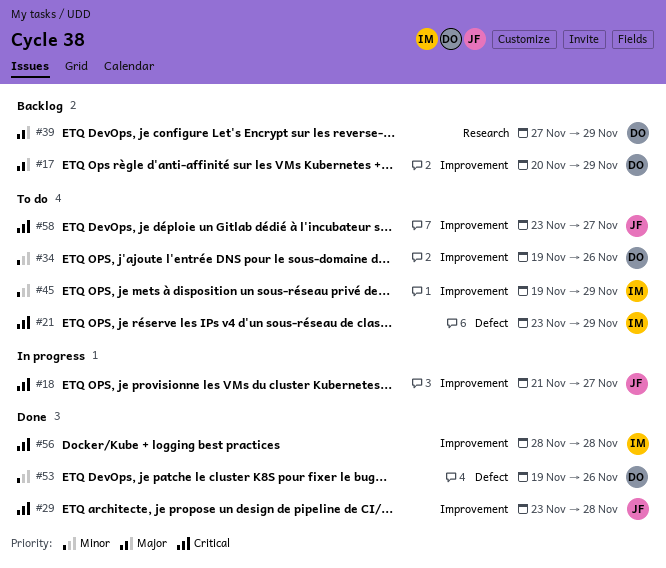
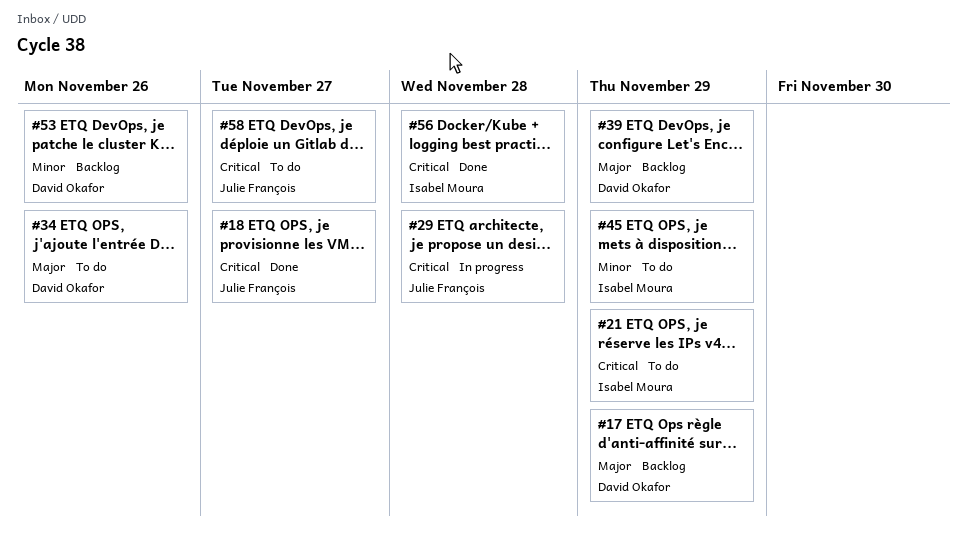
#18, status: In progress -> Done
#29, status: Done -> In progress
#34, priority: Minor -> Major
#53, status: Done -> Backlog

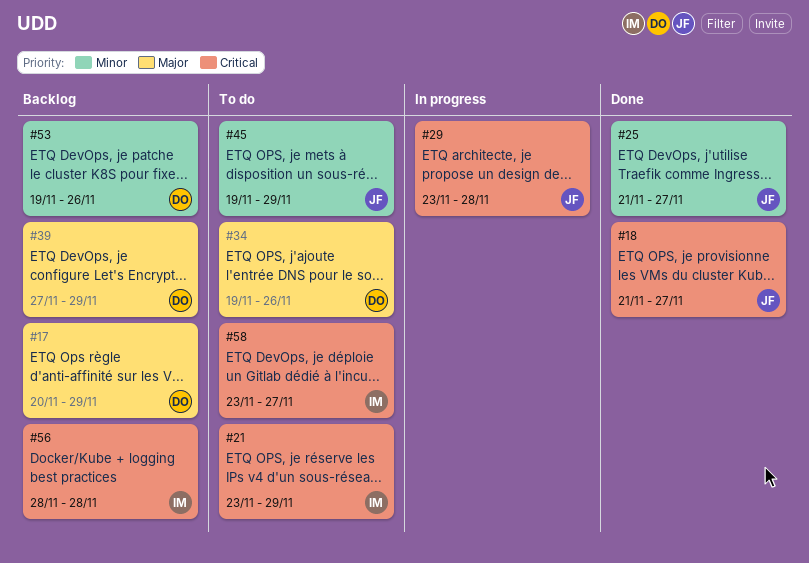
#25: none -> present
#45, owner: Isabel Moura -> Julie François
#56, status: Done -> Backlog
#58, owner: Julie François -> Isabel Moura

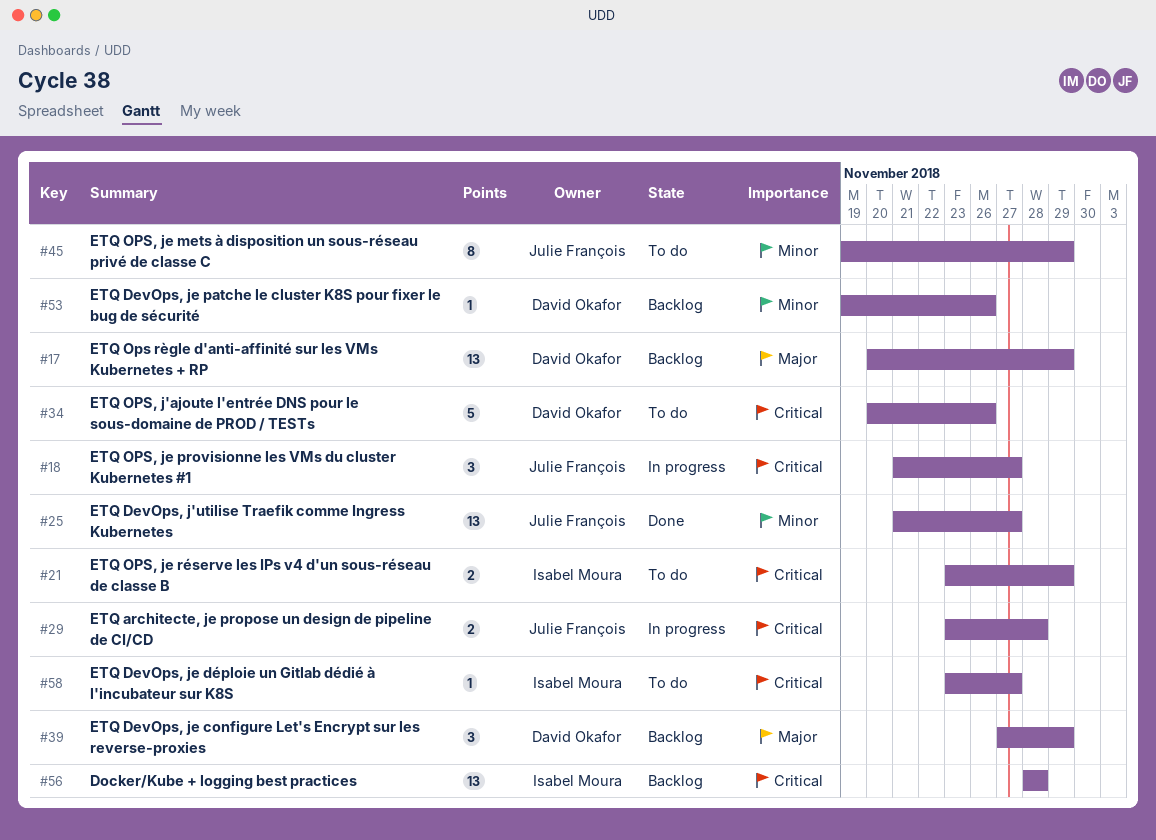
#18, status: Done -> In progress
#34, priority: Major -> Critical
#34, start: Nov 19 -> Nov 20

